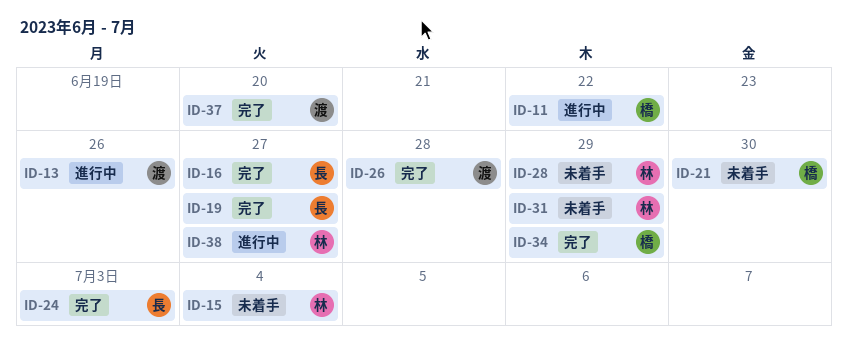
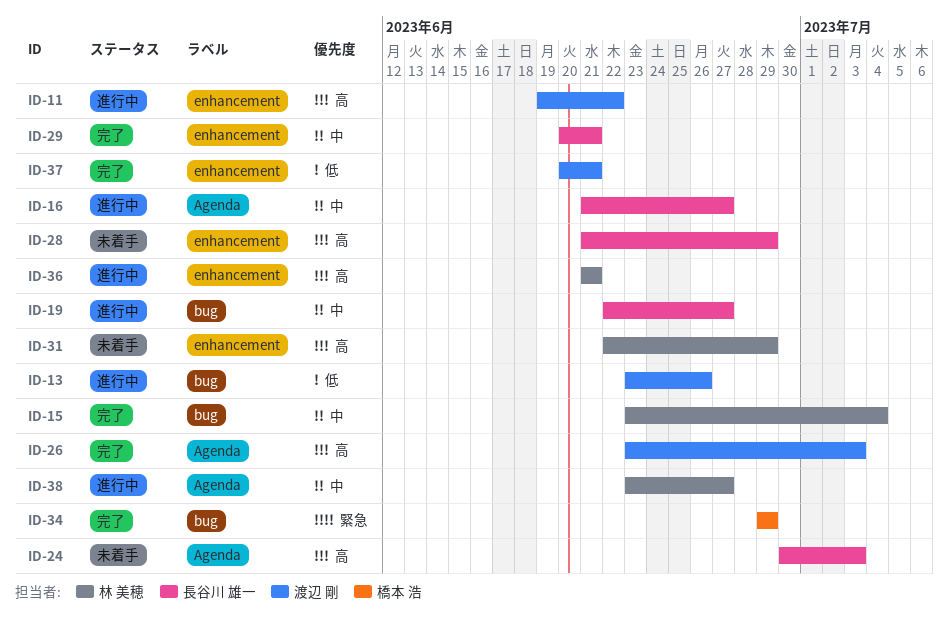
ID-11, owner: 橋本 浩 -> 渡辺 剛
ID-15, status: 未着手 -> 完了
ID-16, status: 完了 -> 進行中
ID-19, status: 完了 -> 進行中
ID-21: present -> none
ID-24, status: 完了 -> 未着手
ID-26, due: Jun 28 -> Jul 3
ID-28, owner: 林 美穂 -> 長谷川 雄一
ID-29: none -> present
ID-36: none -> present
ID-37, due: Jun 20 -> Jun 21

